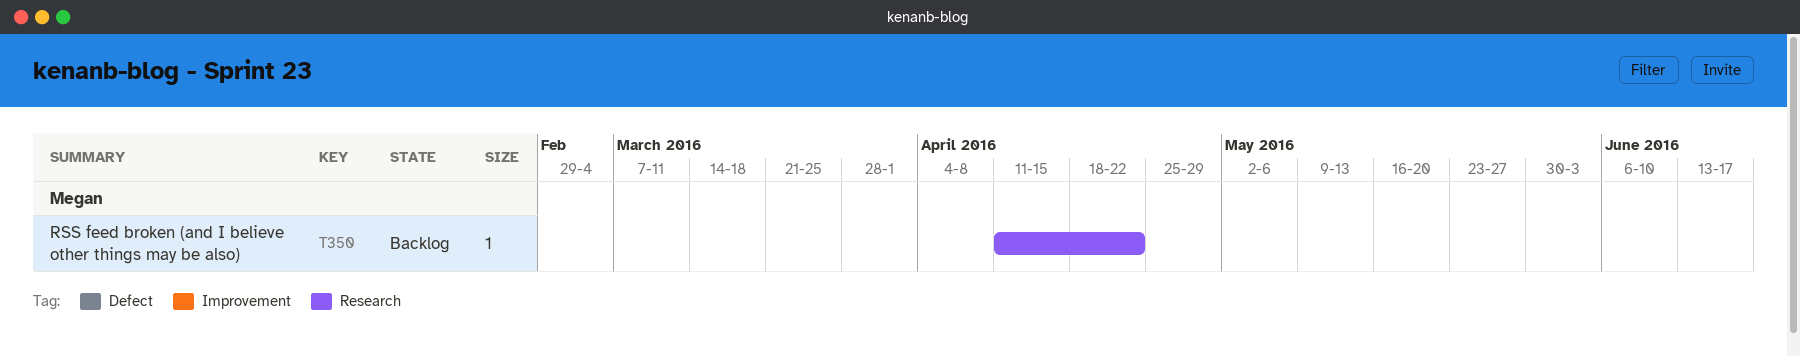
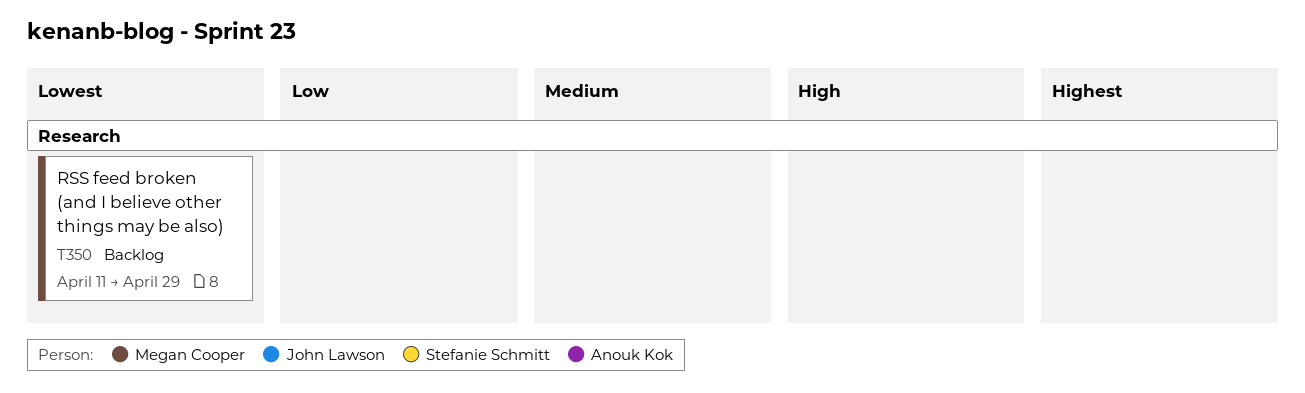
T350, due: Apr 22 -> Apr 29

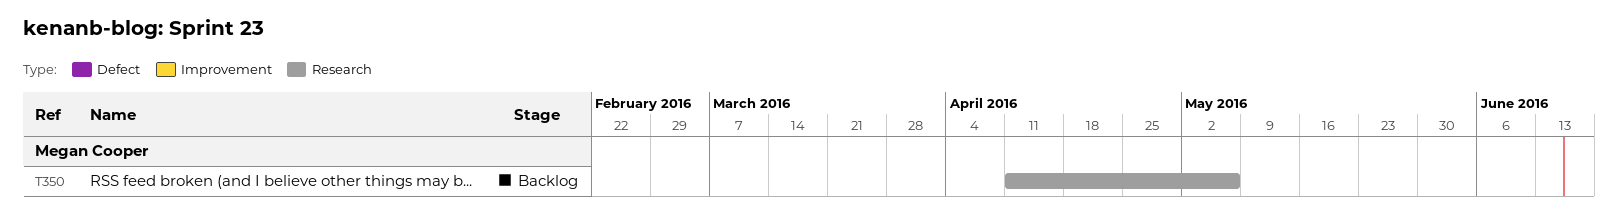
T350, due: Apr 29 -> May 6

